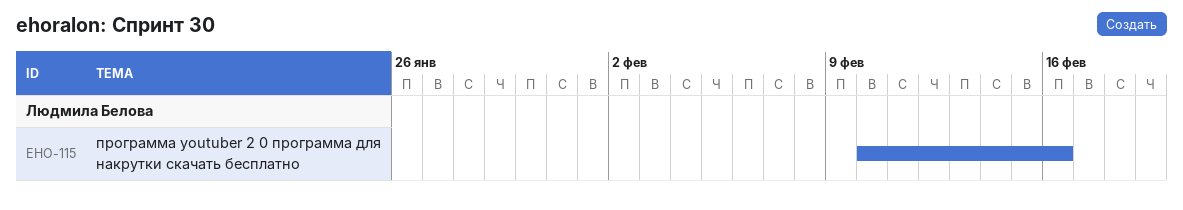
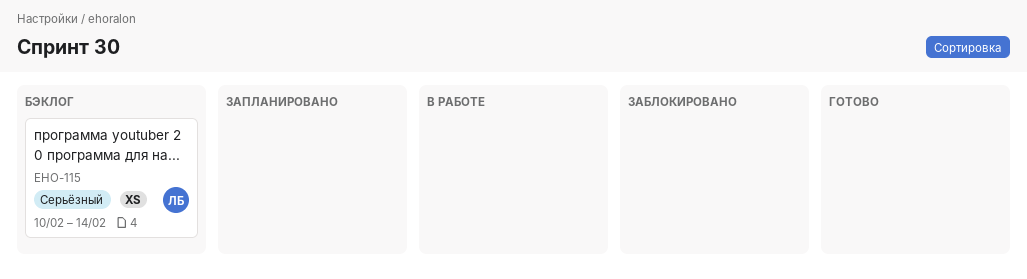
EHO-115, due: Feb 16 -> Feb 14

